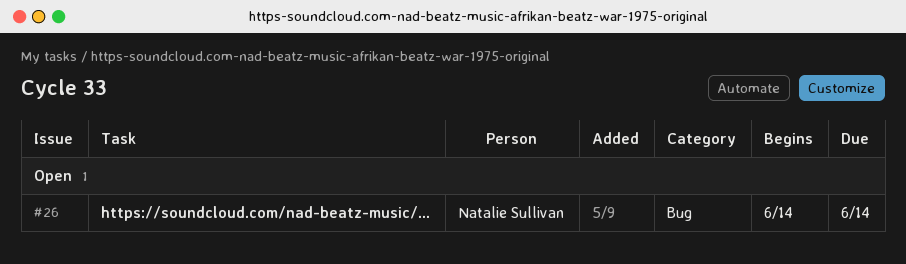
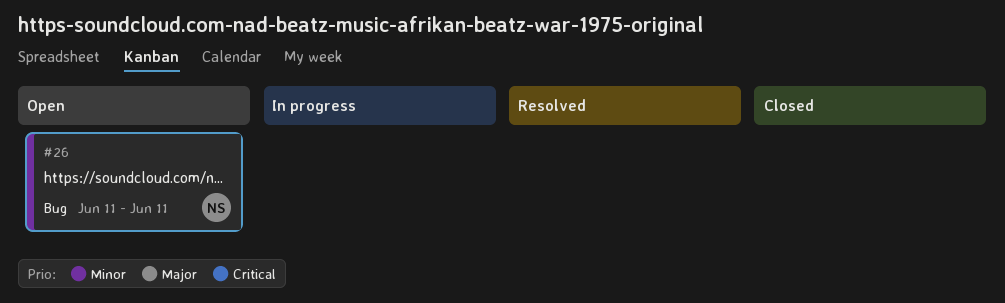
#26, start: Jun 14 -> Jun 11
#26, due: Jun 14 -> Jun 11

